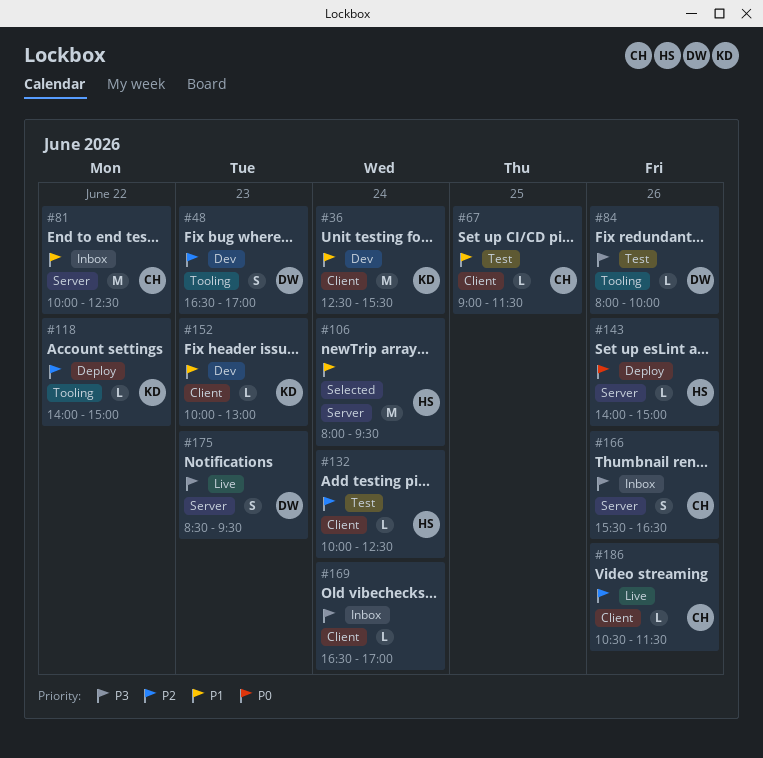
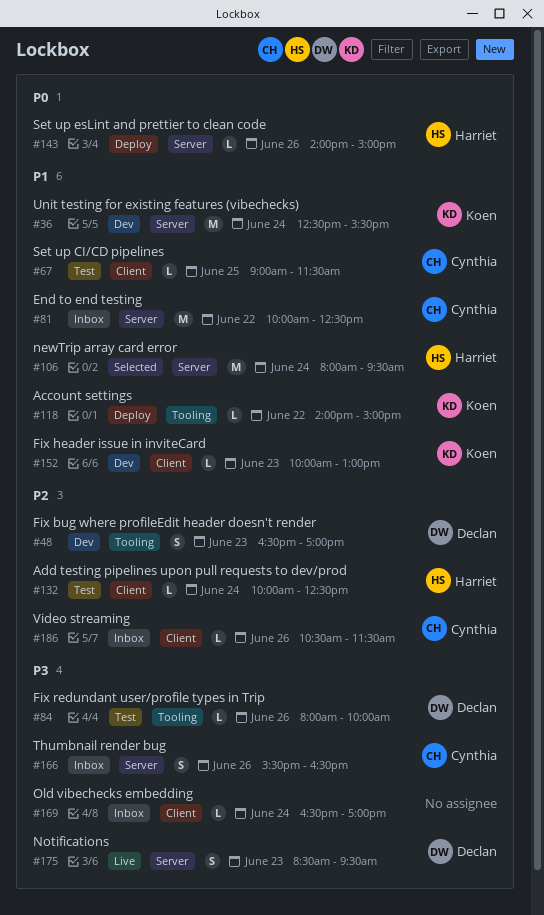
#36, label: Client -> Server
#118, priority: P2 -> P1
#186, status: Live -> Inbox

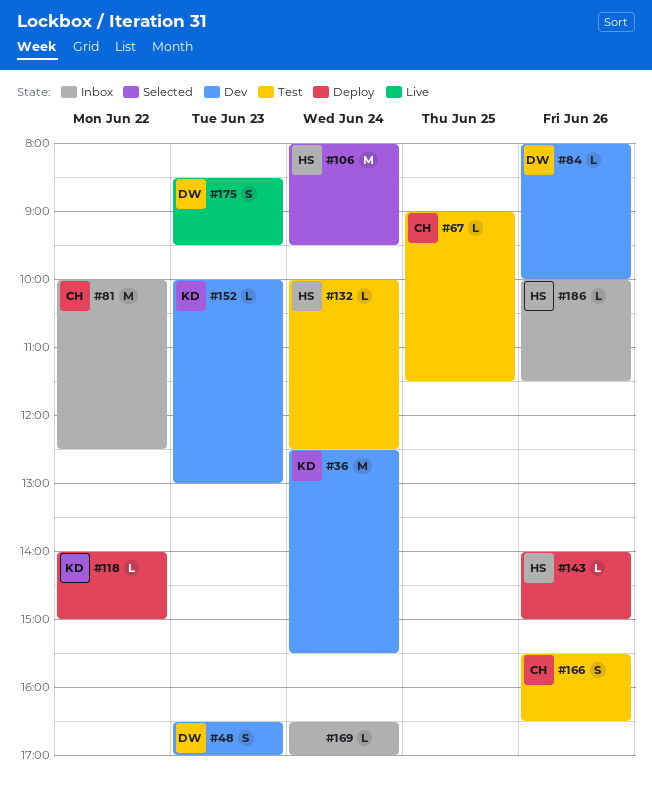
#84, status: Test -> Dev
#166, status: Inbox -> Test
#186, owner: Cynthia -> Harriet
#186, begins: 10:30 -> 10:00

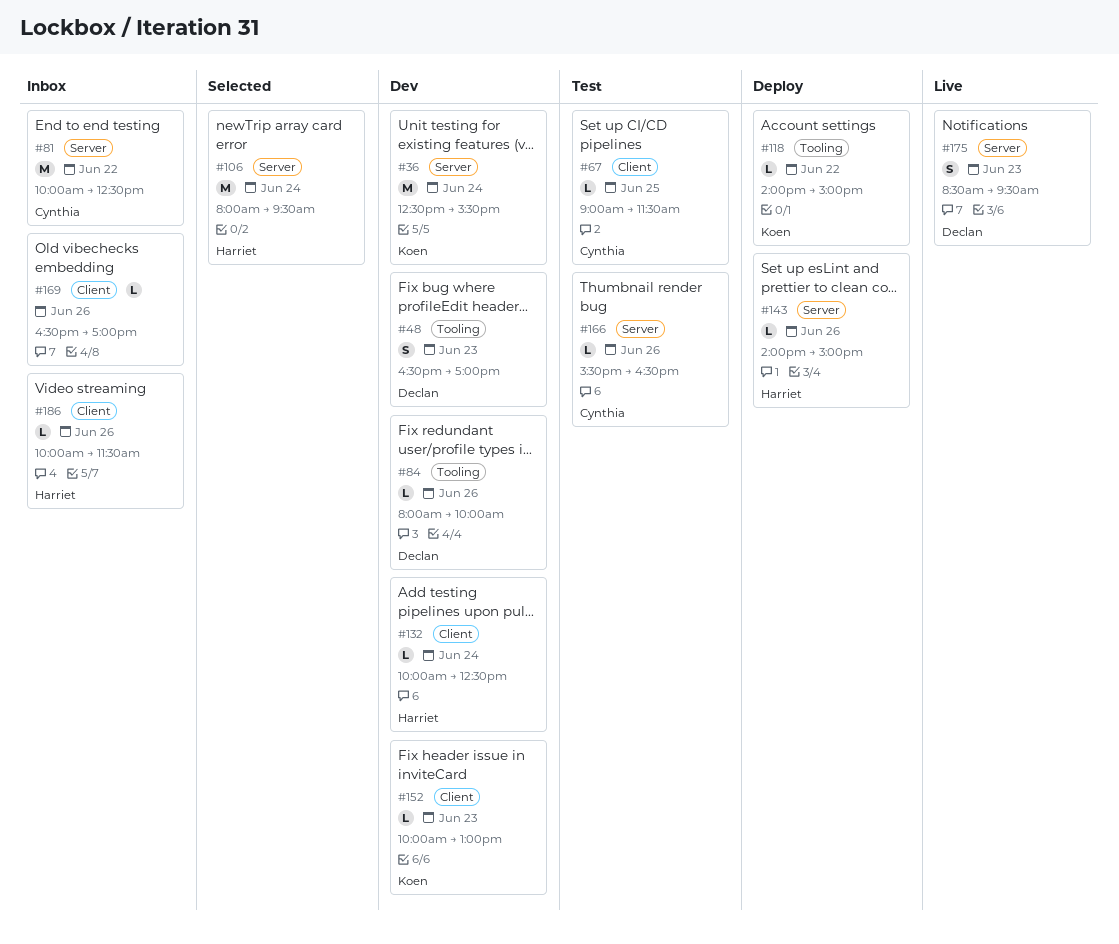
#132, status: Test -> Dev
#166, estimate: S -> L
#169, day: Jun 24 -> Jun 26

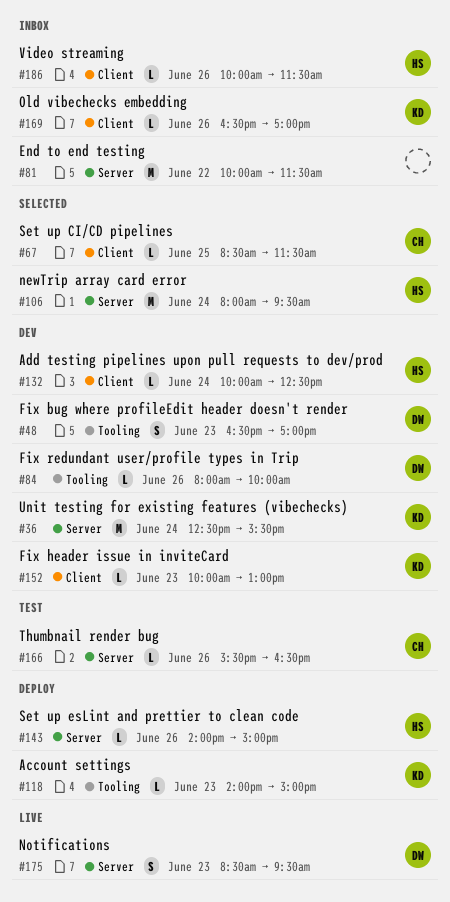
#67, status: Test -> Selected
#67, begins: 09:00 -> 08:30
#81, owner: Cynthia -> none
#81, ends: 12:30 -> 11:30
#118, day: Jun 22 -> Jun 23
#169, owner: none -> Koen

